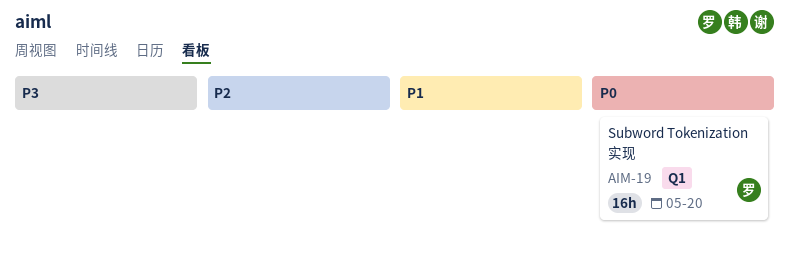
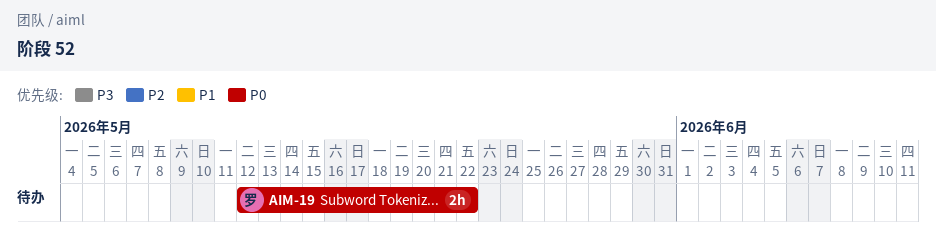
AIM-19, estimate: 16h -> 2h
AIM-19, due: May 20 -> May 22

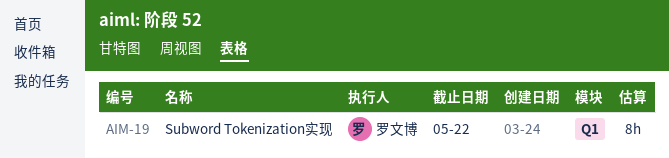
AIM-19, estimate: 2h -> 8h

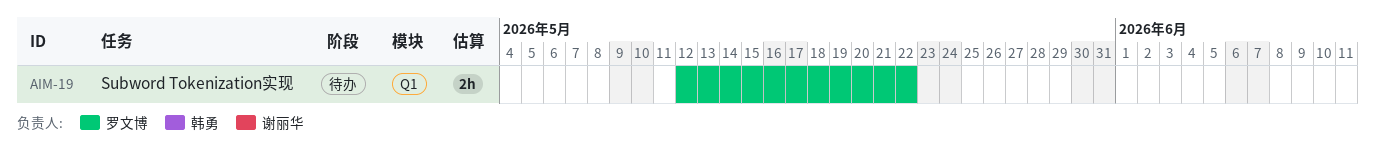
AIM-19, estimate: 8h -> 2h

